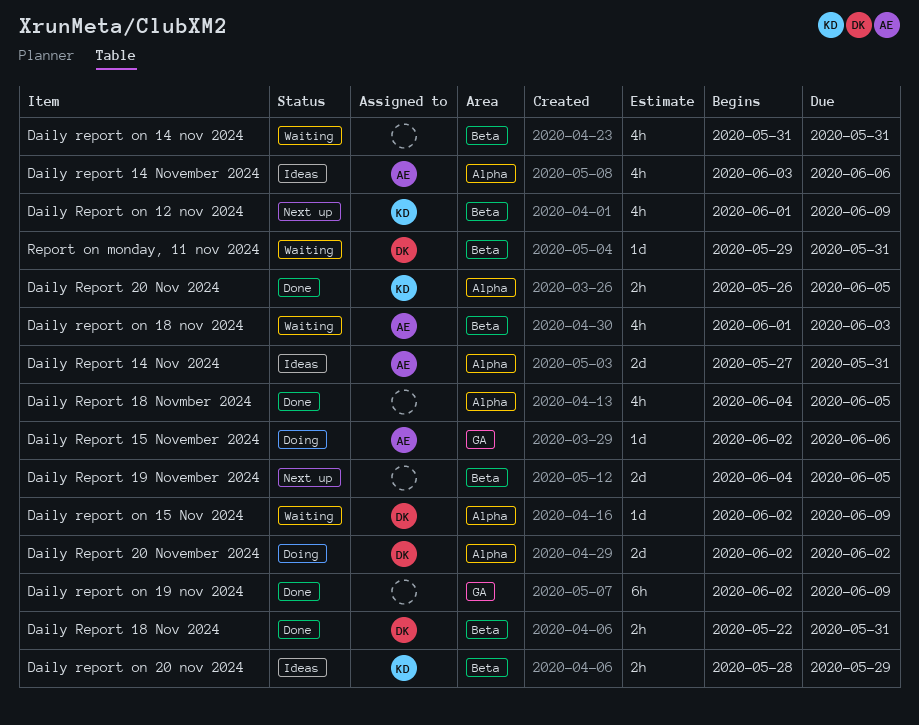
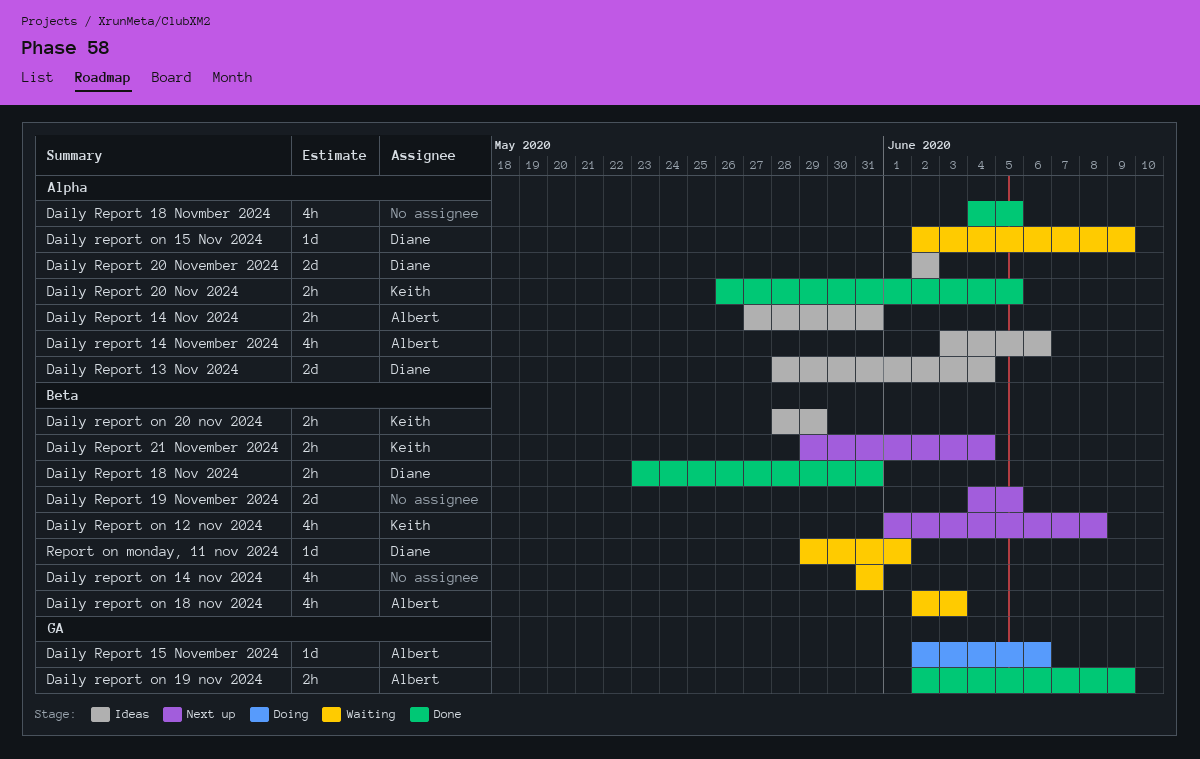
Daily Report 13 Nov 2024: none -> present
Daily Report 14 Nov 2024, estimate: 2d -> 2h
Daily Report 18 Nov 2024, start: May 22 -> May 23
Daily Report 20 November 2024, status: Doing -> Ideas
Daily Report 21 November 2024: none -> present
Daily Report on 12 nov 2024, due: Jun 9 -> Jun 8
Daily report on 18 nov 2024, start: Jun 1 -> Jun 2
Daily report on 19 nov 2024, owner: none -> Albert
Daily report on 19 nov 2024, estimate: 6h -> 2h
Report on monday, 11 nov 2024, due: May 31 -> Jun 1

